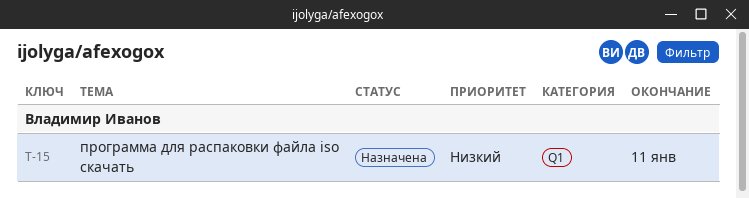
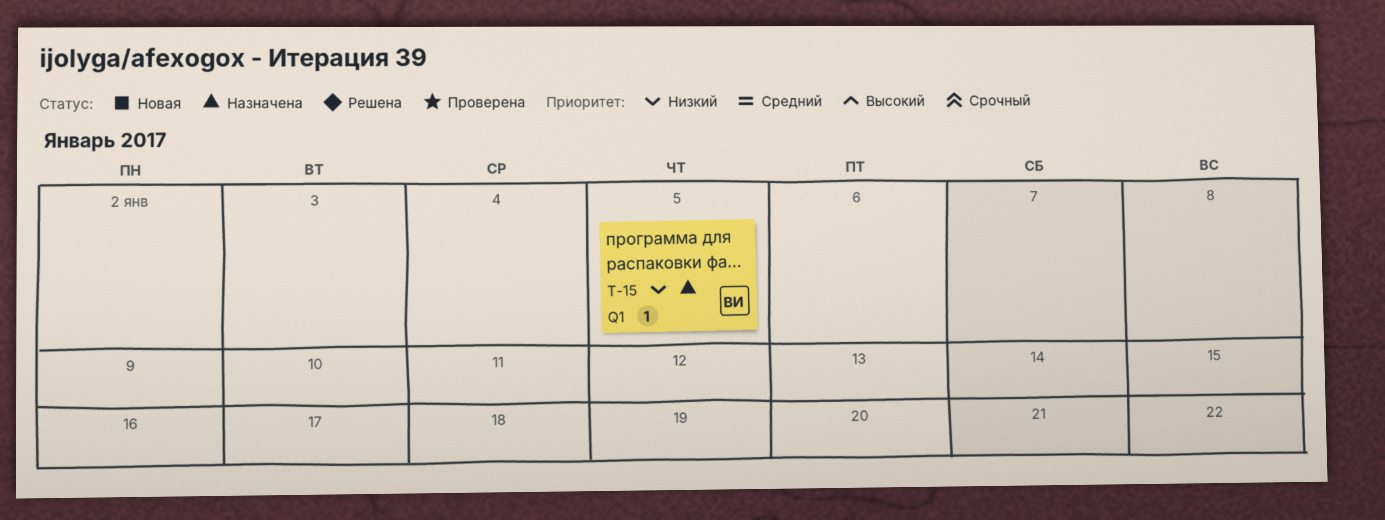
T-15, due: Jan 11 -> Jan 5

